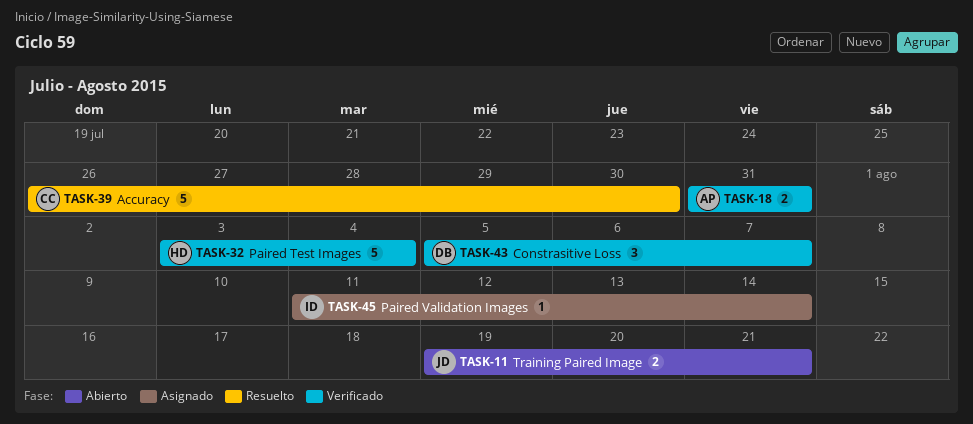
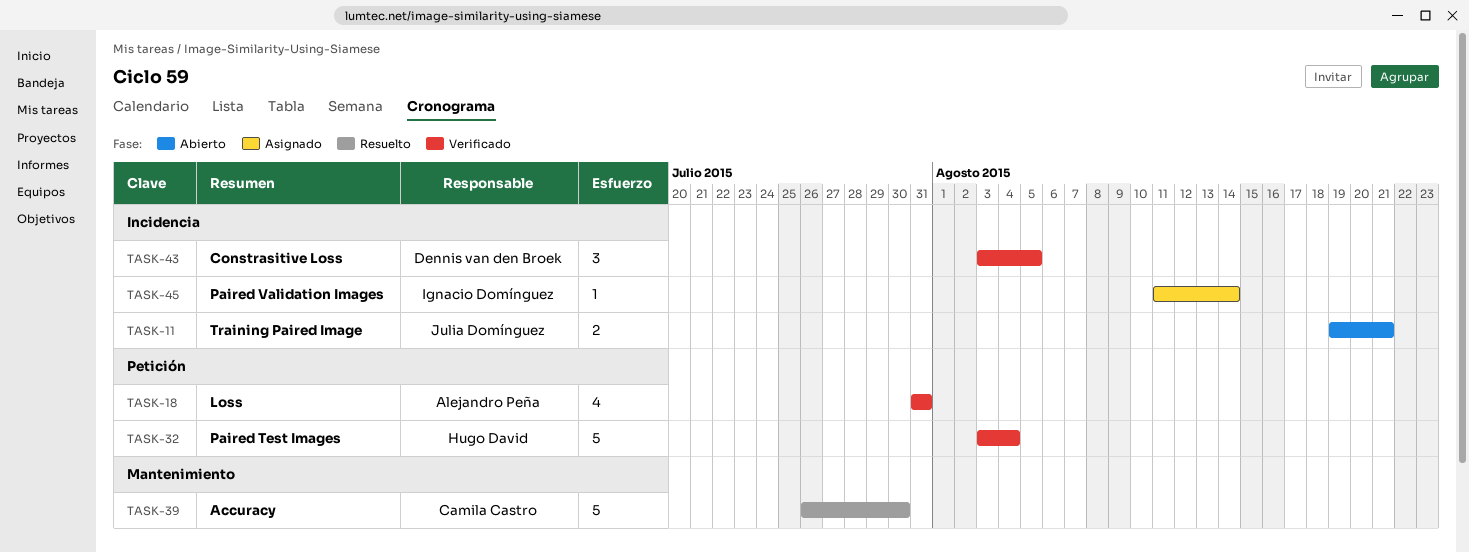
TASK-18, estimate: 2 -> 4
TASK-43, start: Aug 5 -> Aug 3
TASK-43, due: Aug 7 -> Aug 5

